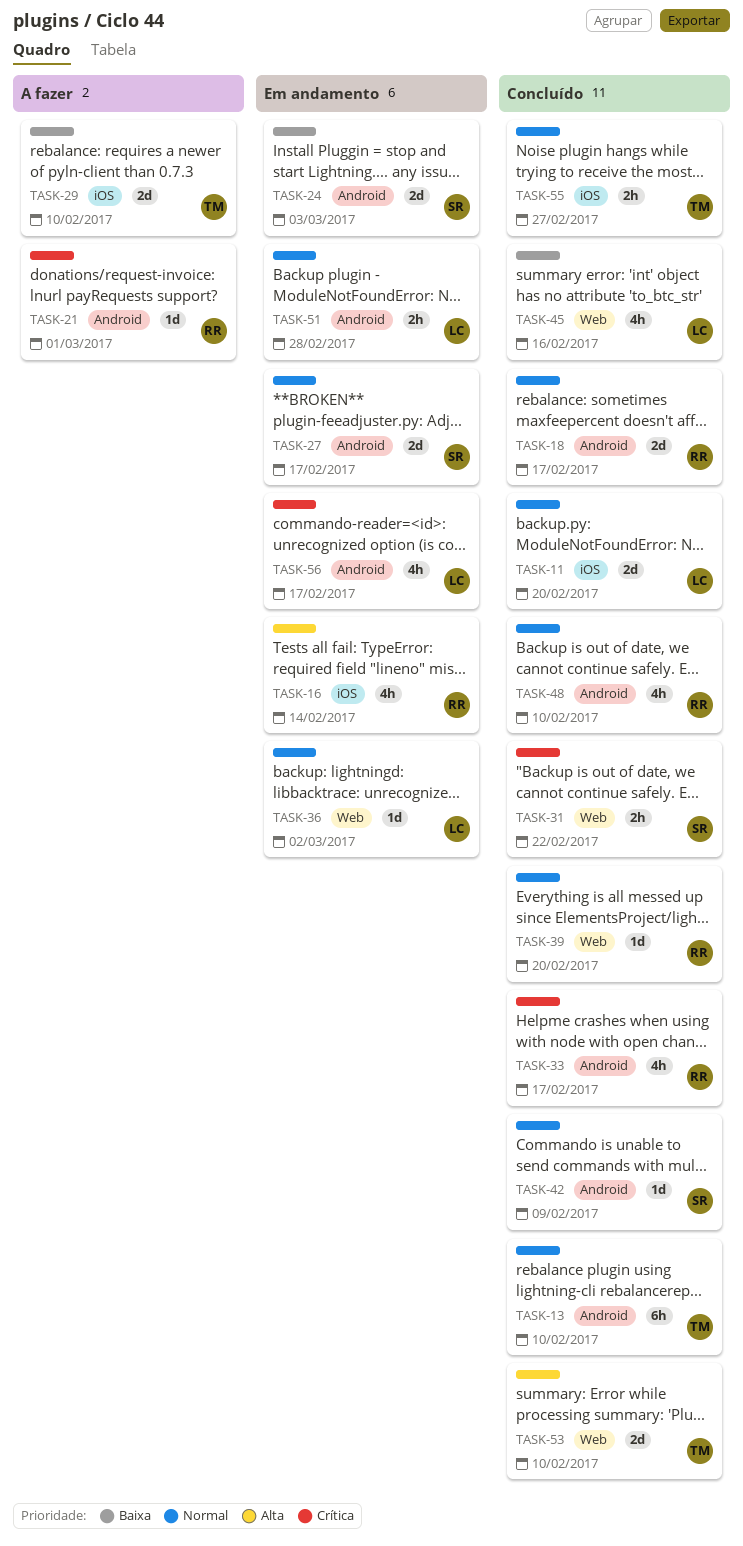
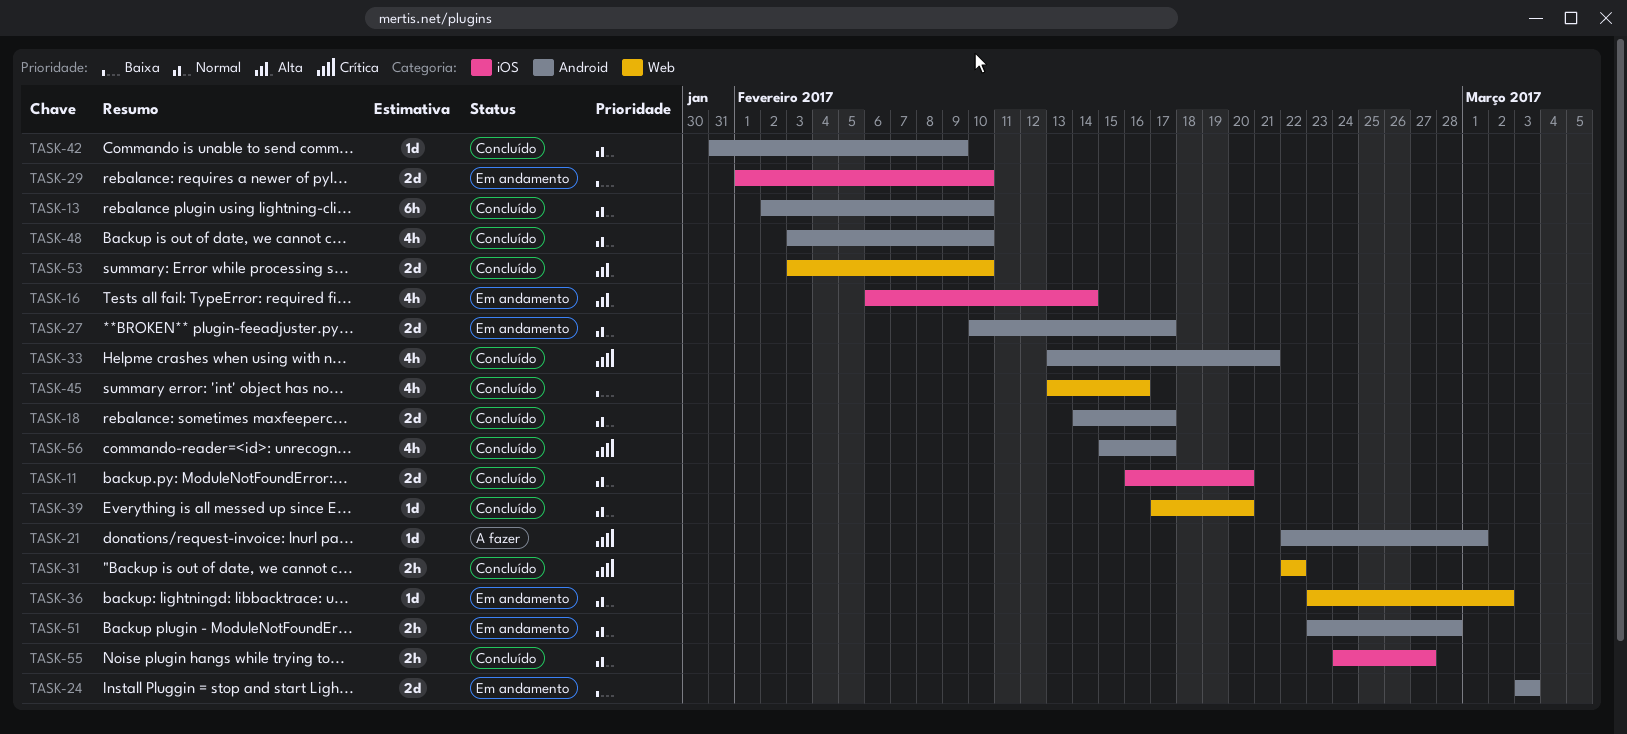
TASK-29, status: A fazer -> Em andamento
TASK-33, due: Feb 17 -> Feb 21
TASK-56, status: Em andamento -> Concluído

